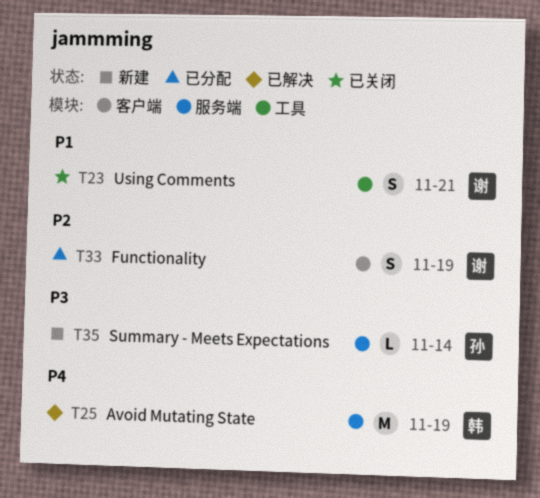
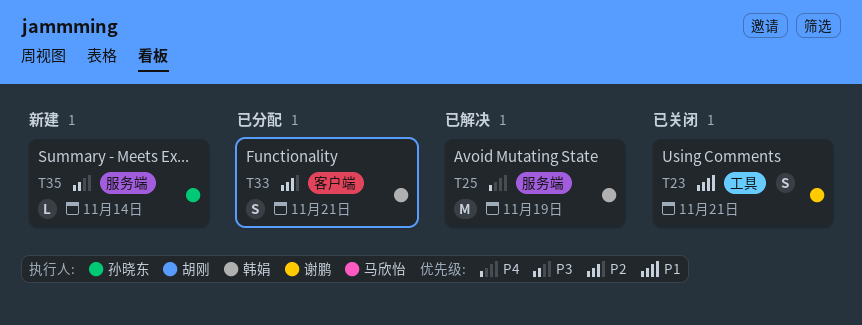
T33, owner: 谢鹏 -> 韩娟
T33, due: Nov 19 -> Nov 21

